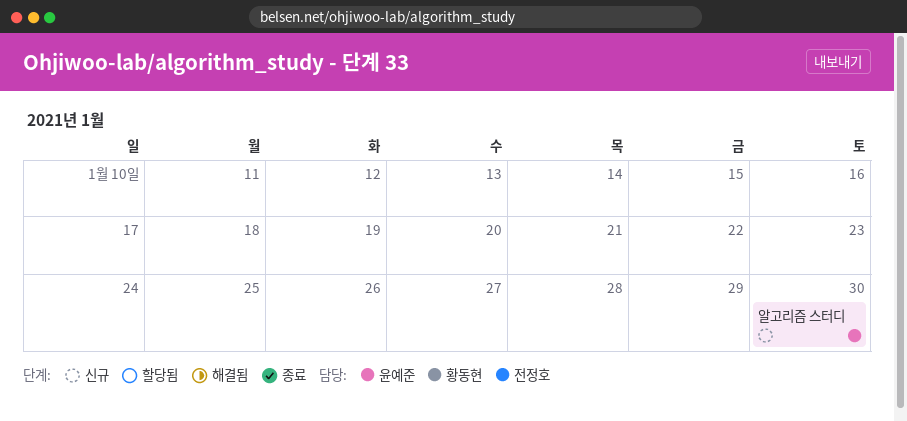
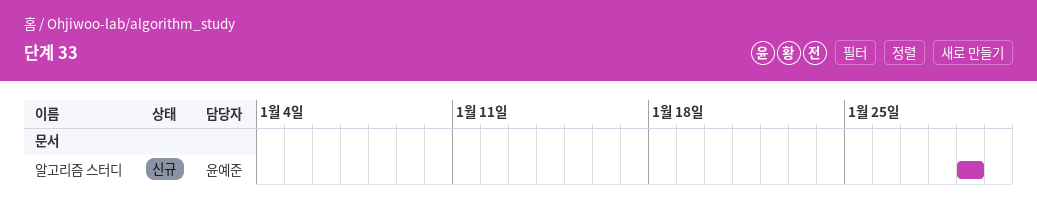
알고리즘 스터디, due: Jan 30 -> Jan 29

